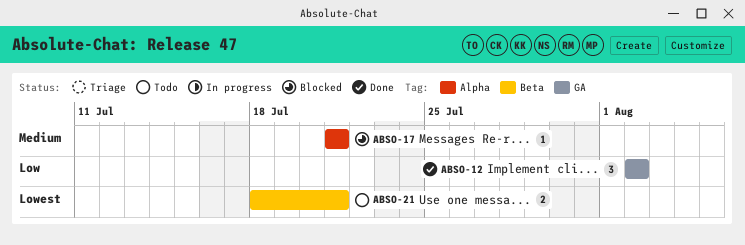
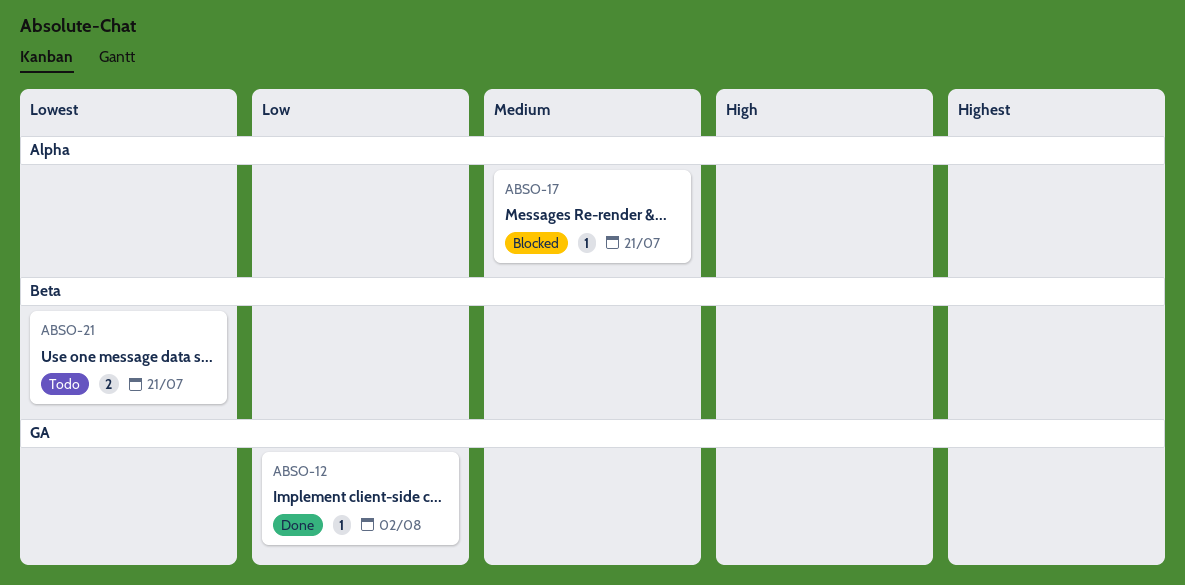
ABSO-12, estimate: 3 -> 1

